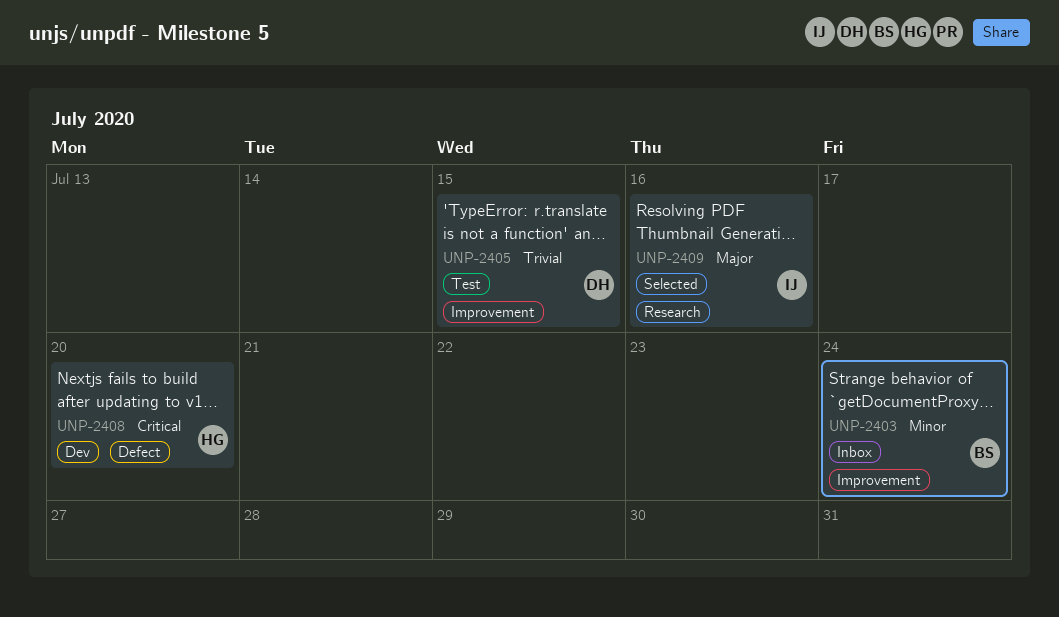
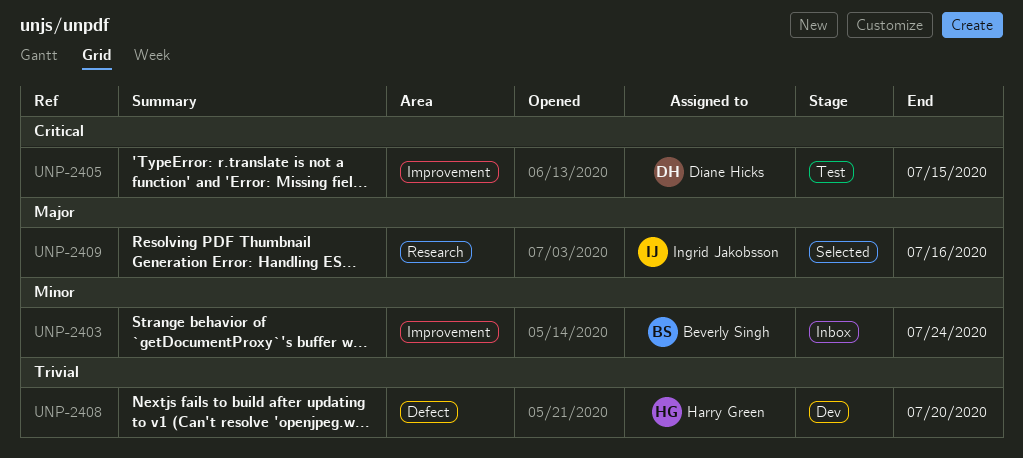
UNP-2405, priority: Trivial -> Critical
UNP-2408, priority: Critical -> Trivial

